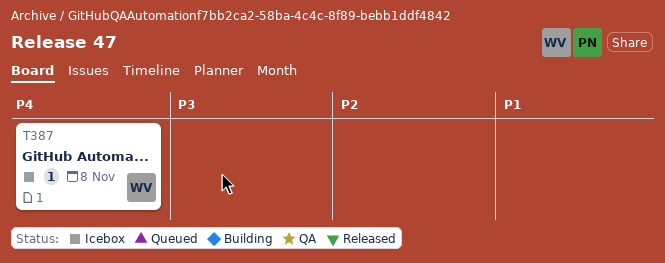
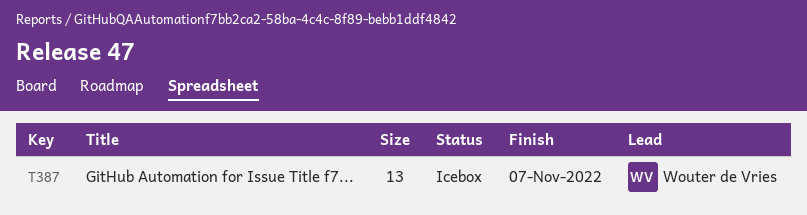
T387, estimate: 1 -> 13
T387, due: Nov 8 -> Nov 7

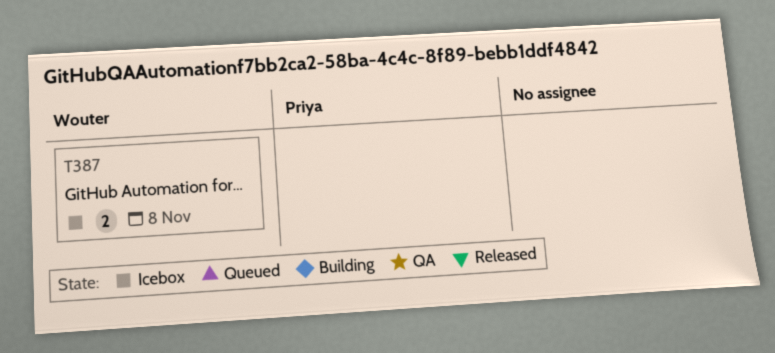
T387, estimate: 13 -> 2
T387, due: Nov 7 -> Nov 8

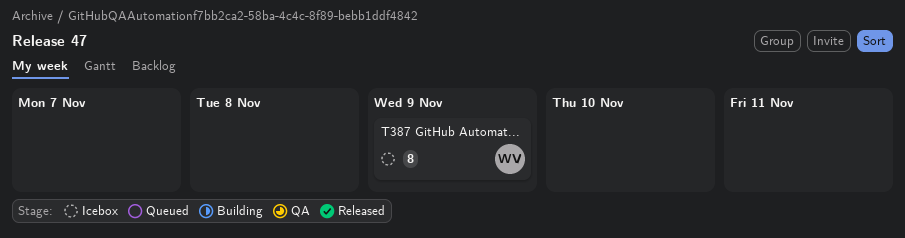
T387, estimate: 2 -> 8
T387, due: Nov 8 -> Nov 9

